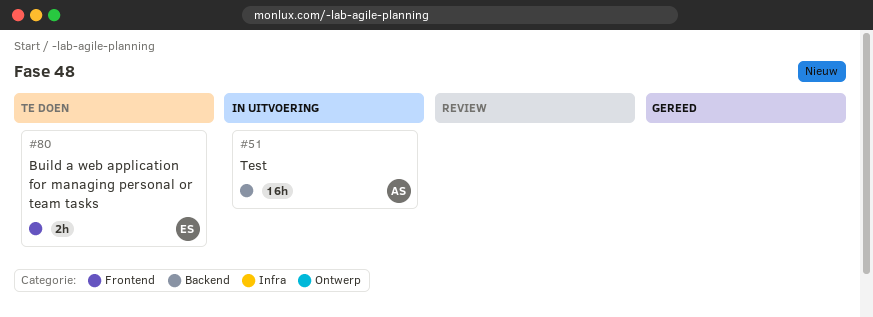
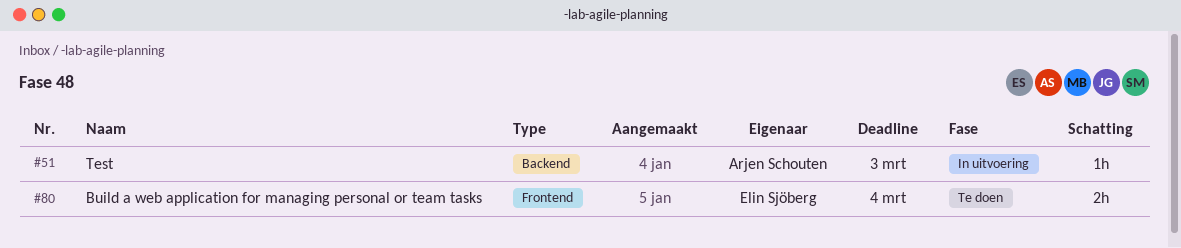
#51, estimate: 16h -> 1h

